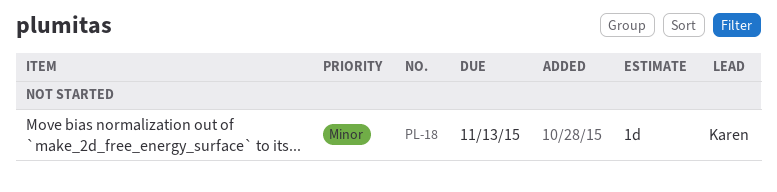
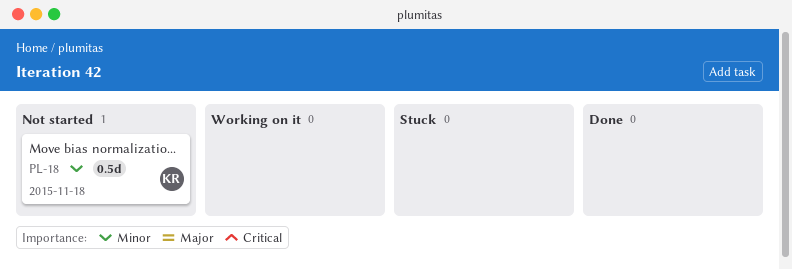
PL-18, estimate: 1d -> 0.5d
PL-18, due: Nov 13 -> Nov 18

